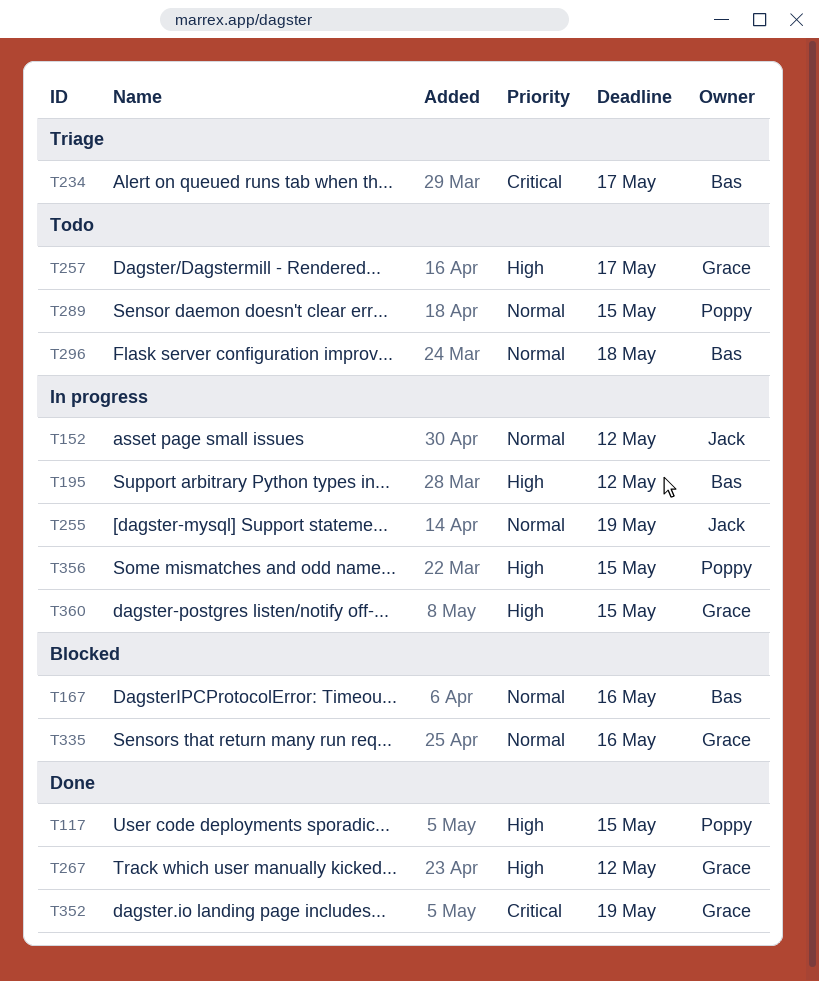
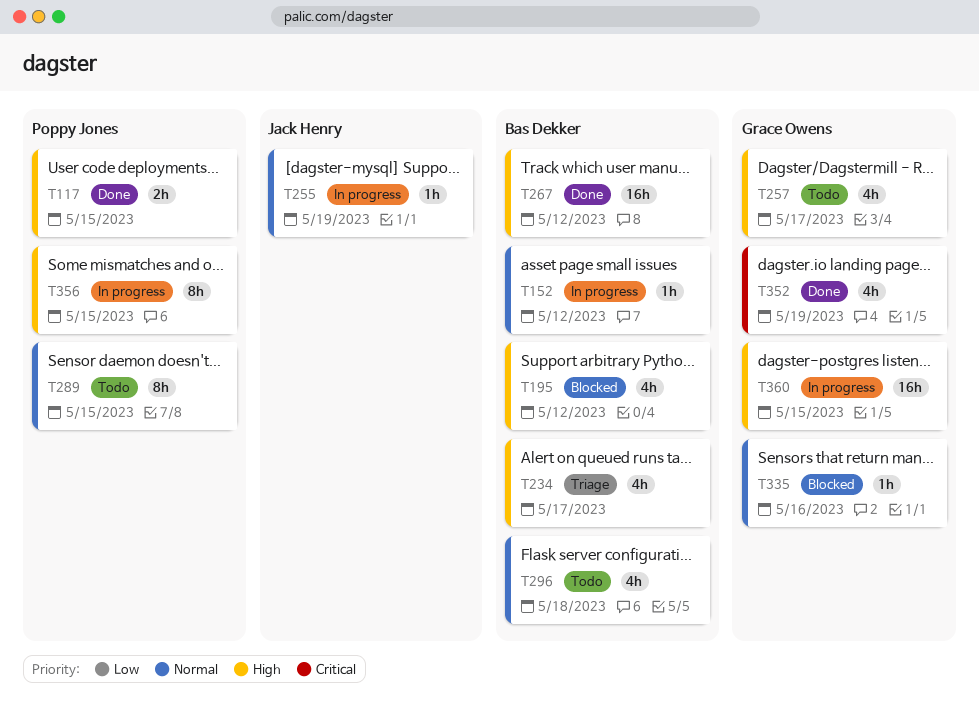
T152, owner: Jack Henry -> Bas Dekker
T167: present -> none
T195, status: In progress -> Blocked
T234, priority: Critical -> High
T267, owner: Grace Owens -> Bas Dekker

